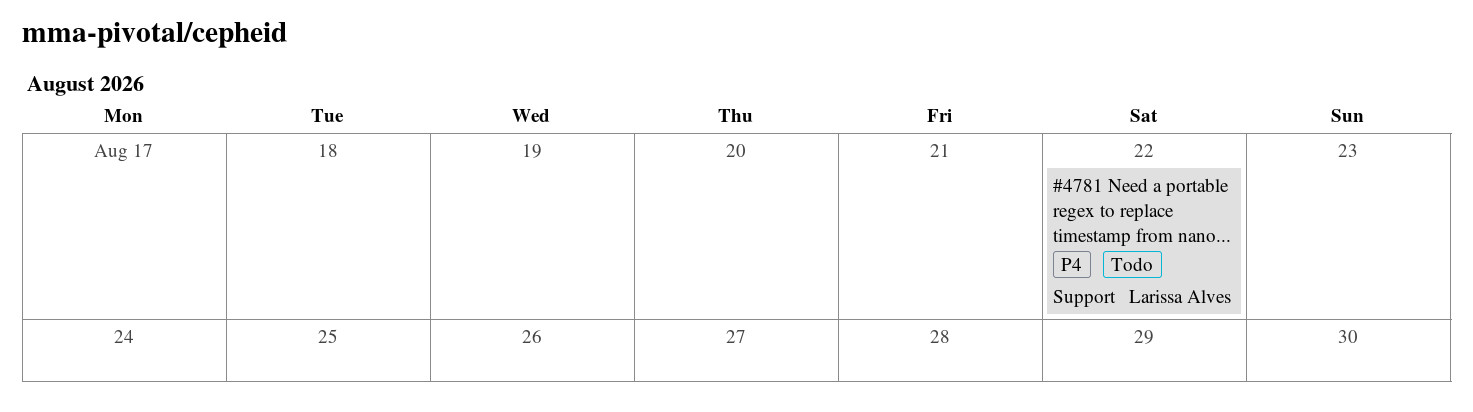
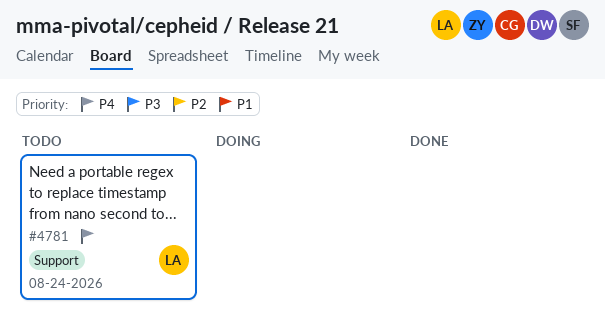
#4781, due: Aug 22 -> Aug 24

